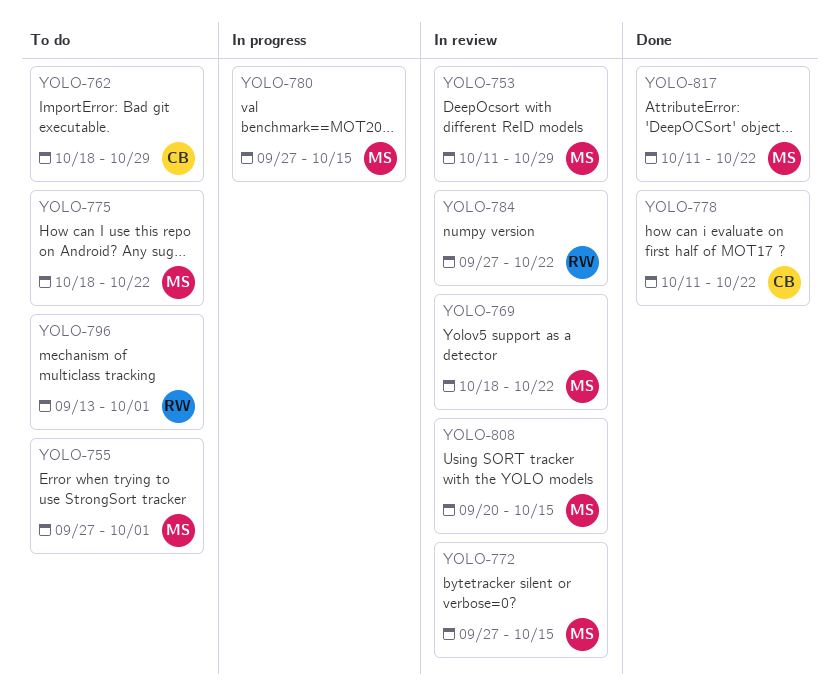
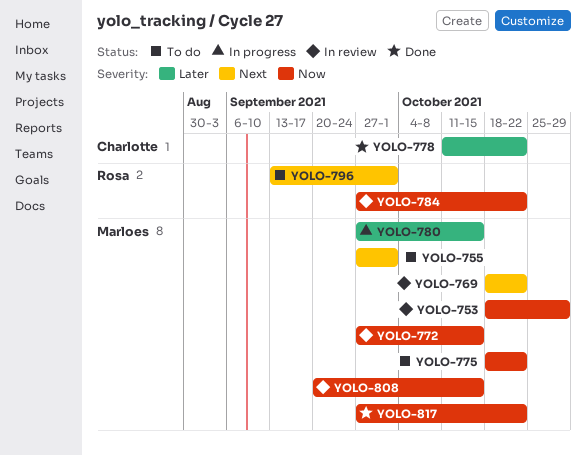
YOLO-753, start: Oct 11 -> Oct 18
YOLO-762: present -> none
YOLO-817, start: Oct 11 -> Sep 27

